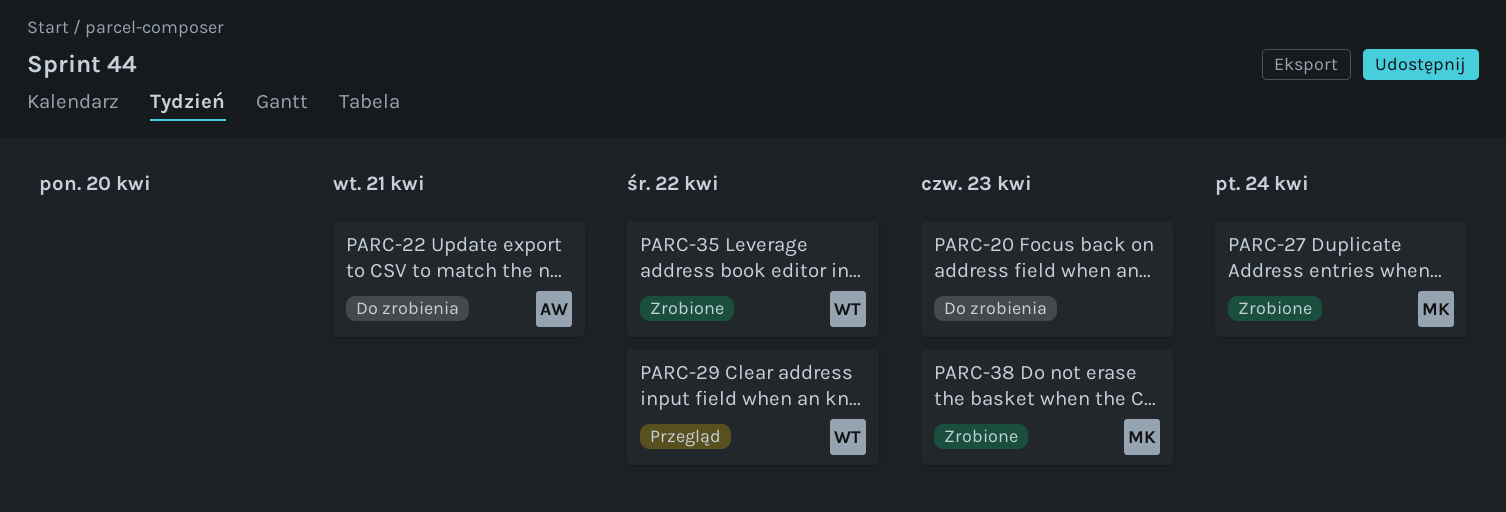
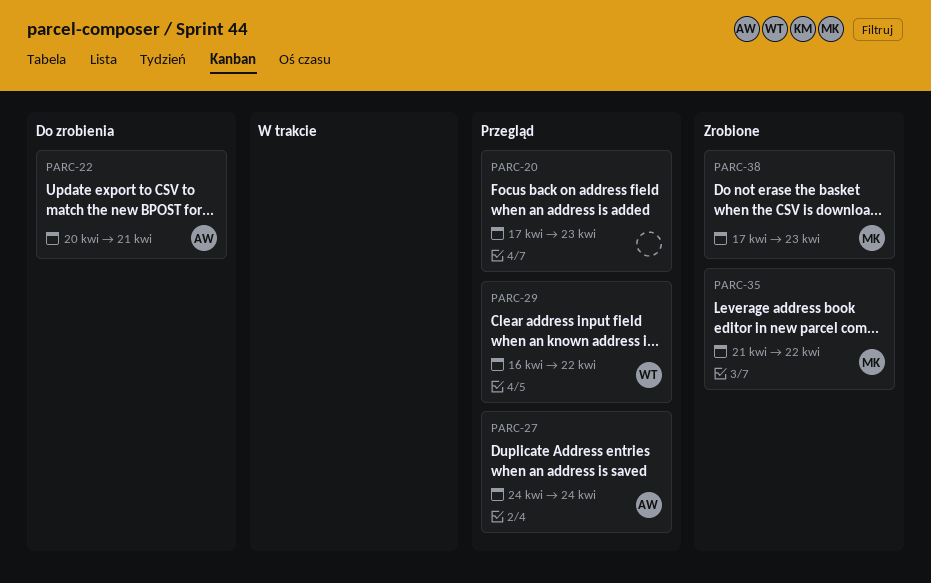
PARC-20, status: Do zrobienia -> Przegląd
PARC-27, status: Zrobione -> Przegląd
PARC-27, owner: MK -> AW
PARC-35, owner: WT -> MK

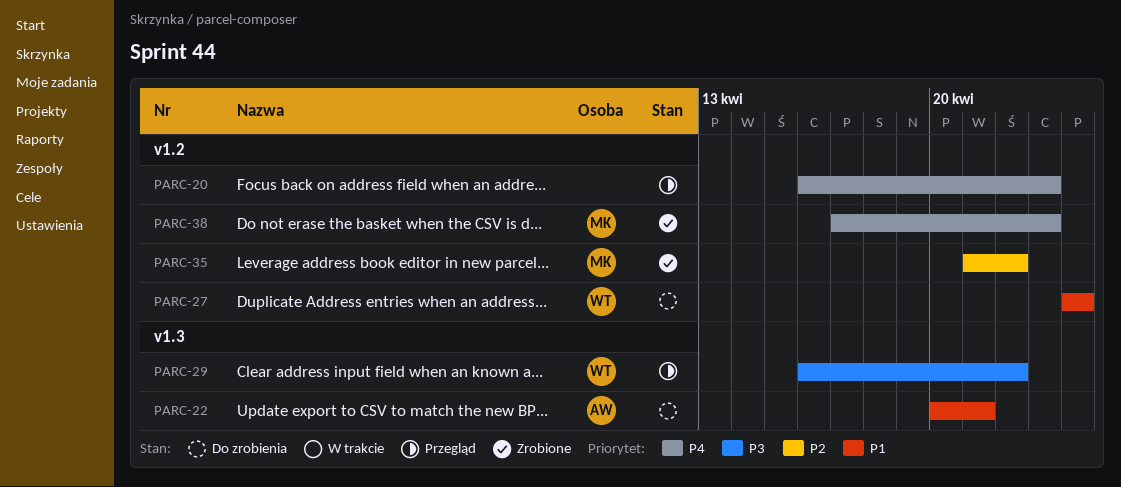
PARC-20, start: Apr 17 -> Apr 16
PARC-27, status: Przegląd -> Do zrobienia
PARC-27, owner: AW -> WT

